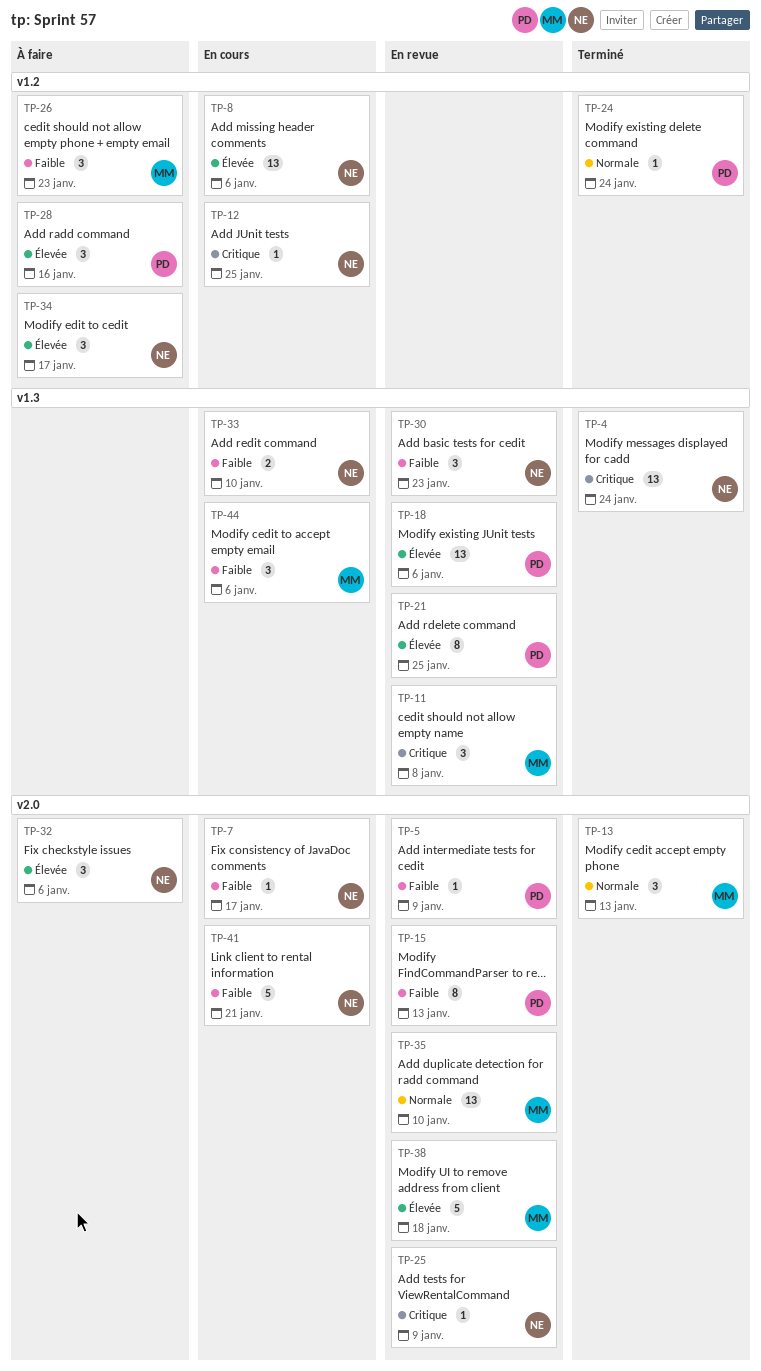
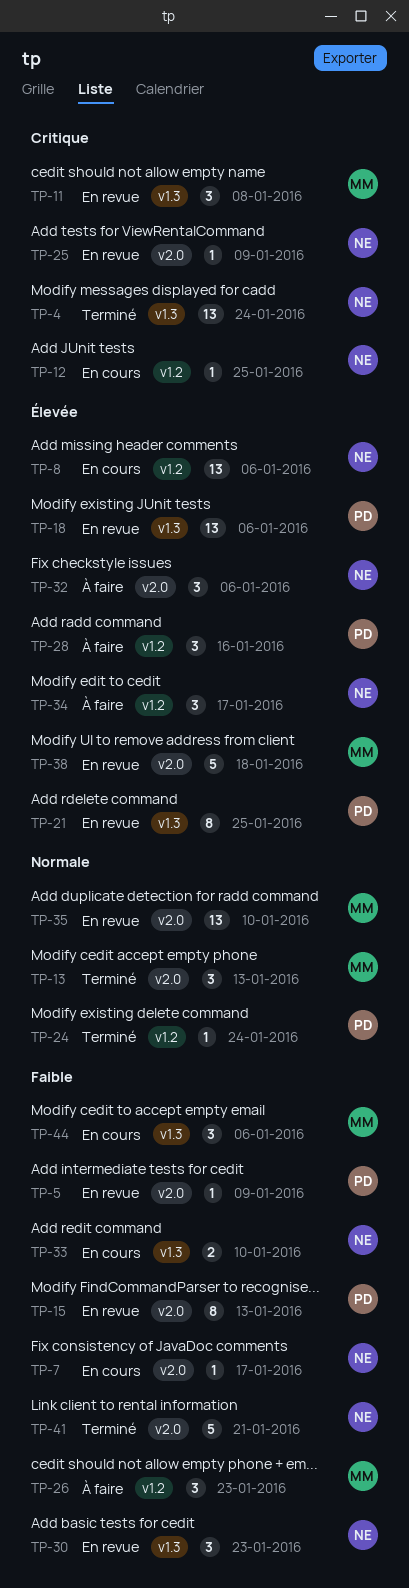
TP-41, status: En cours -> Terminé

